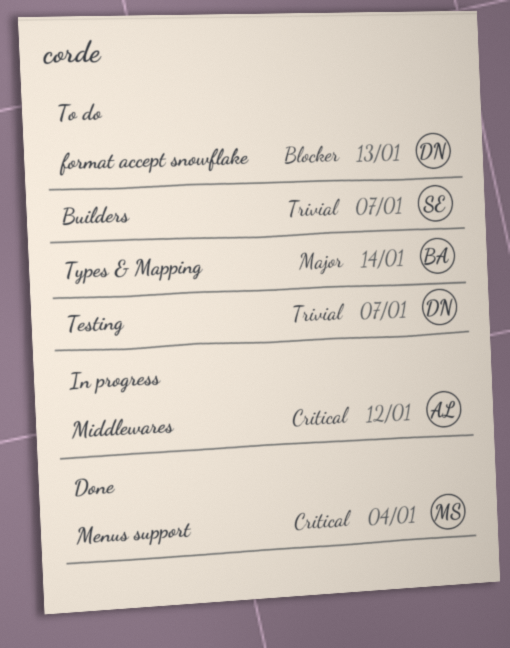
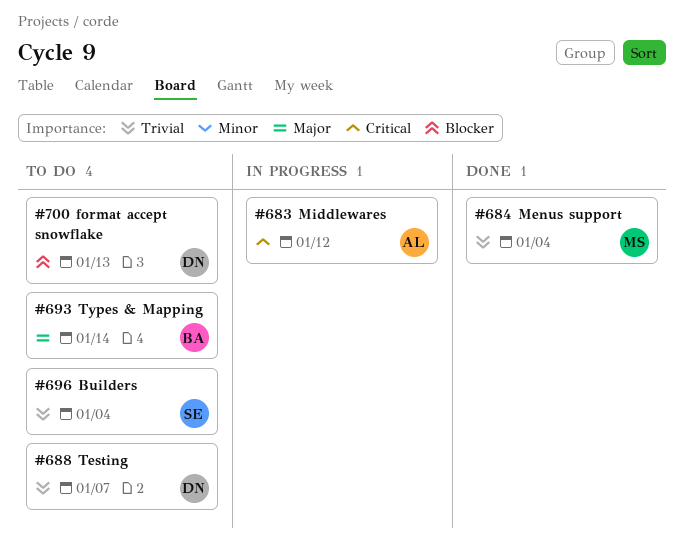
Builders, due: Jan 7 -> Jan 4
Menus support, priority: Critical -> Trivial

